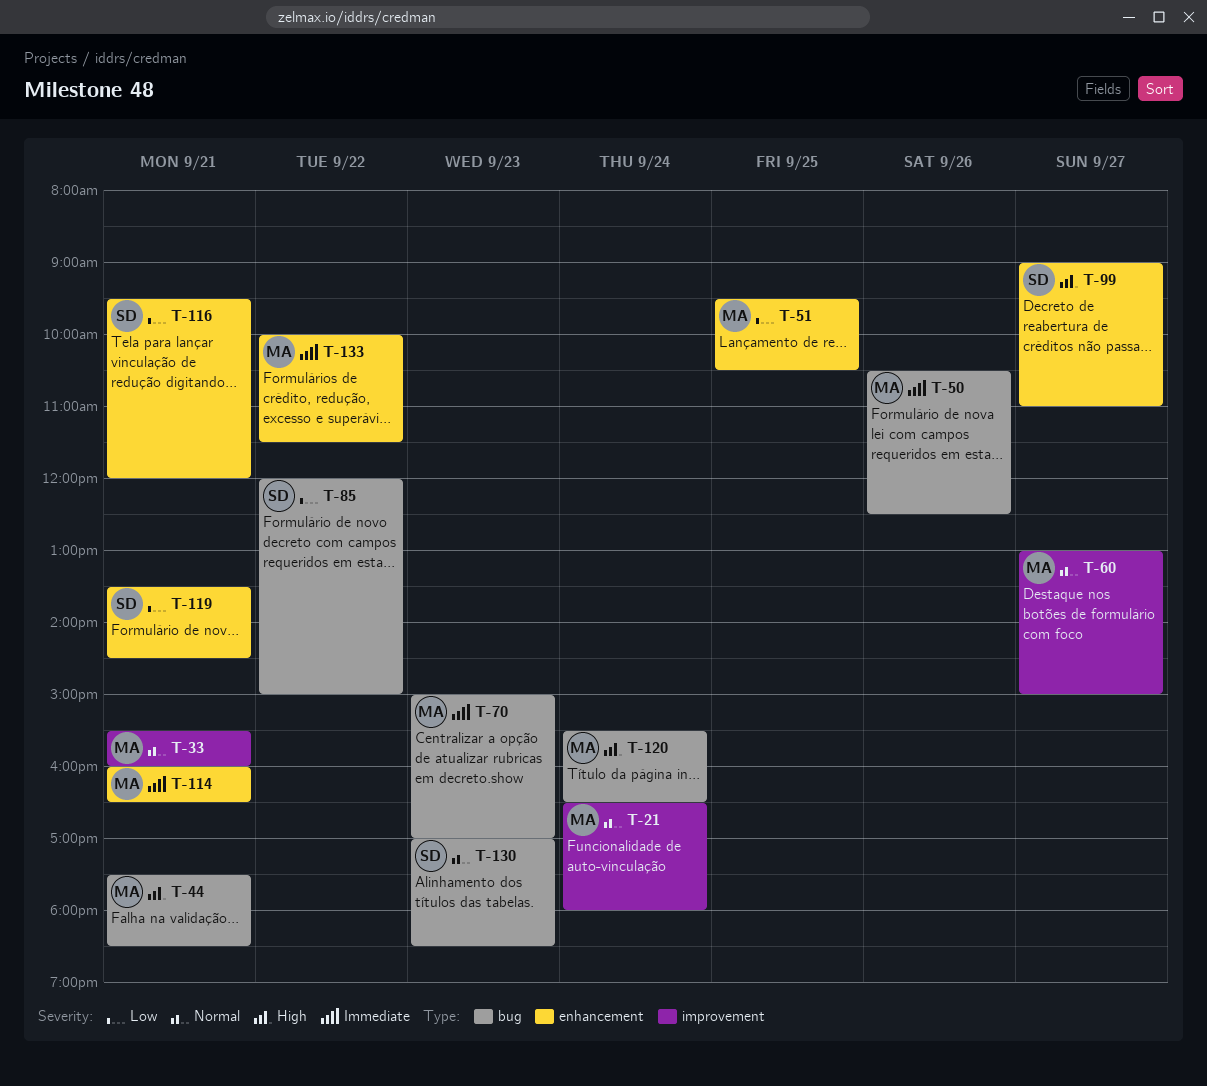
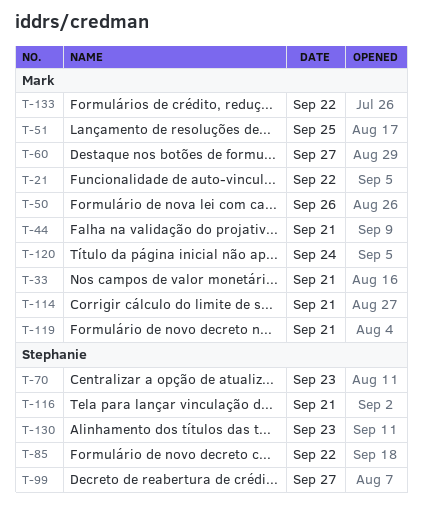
T-21, day: Sep 24 -> Sep 22
T-70, owner: Mark -> Stephanie
T-119, owner: Stephanie -> Mark

